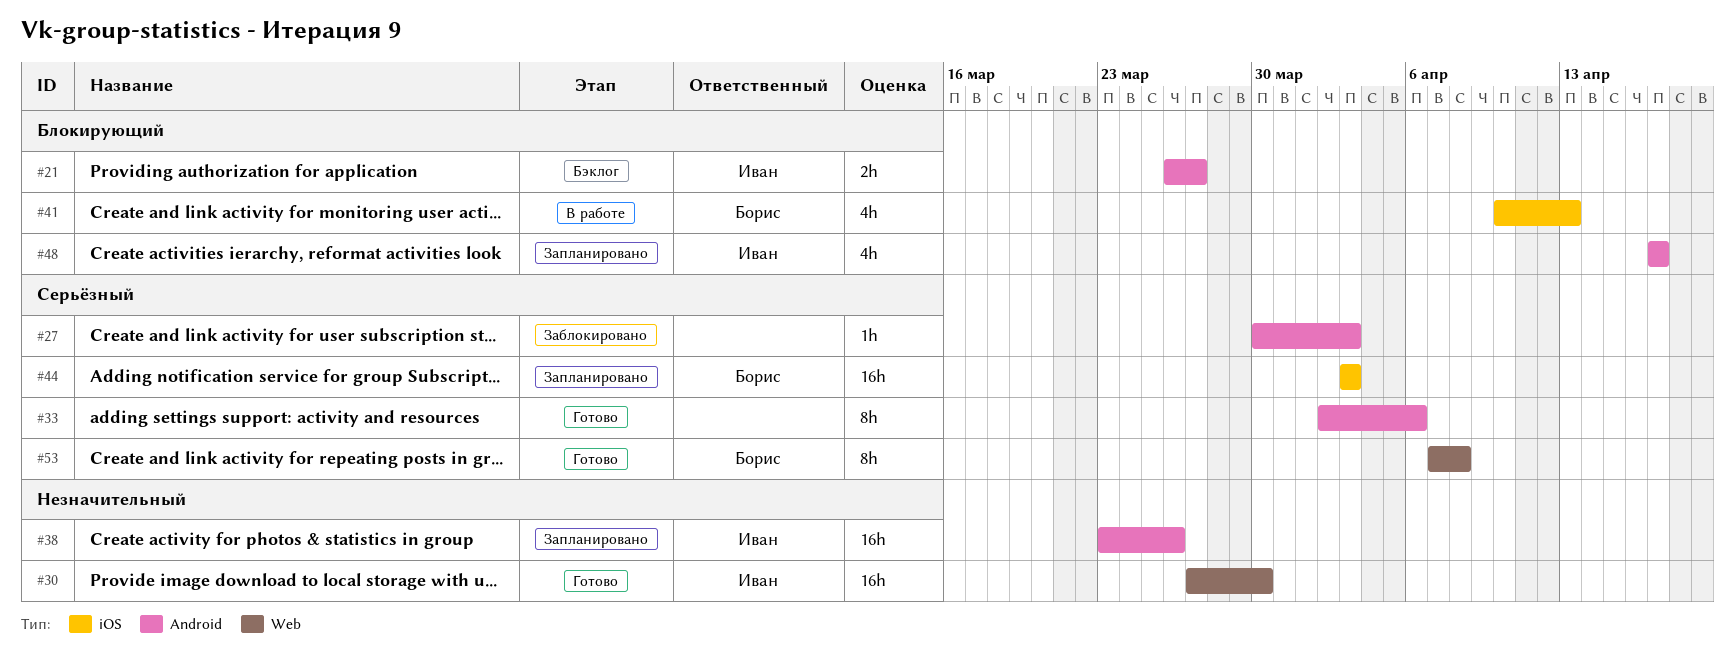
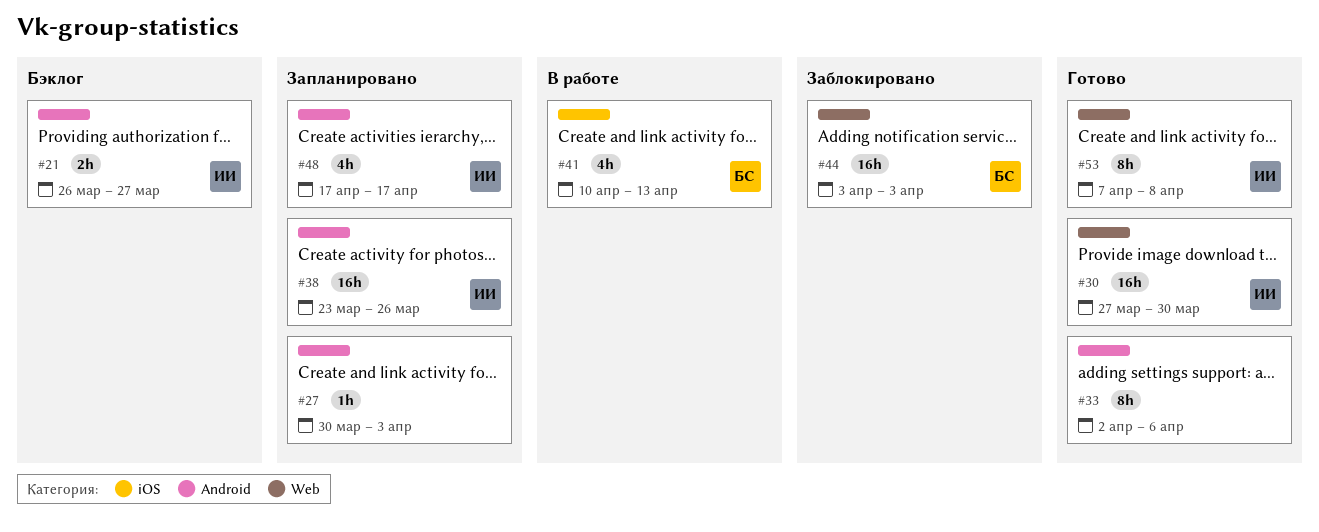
#27, status: Заблокировано -> Запланировано
#44, status: Запланировано -> Заблокировано
#44, label: iOS -> Web
#53, owner: Борис -> Иван

